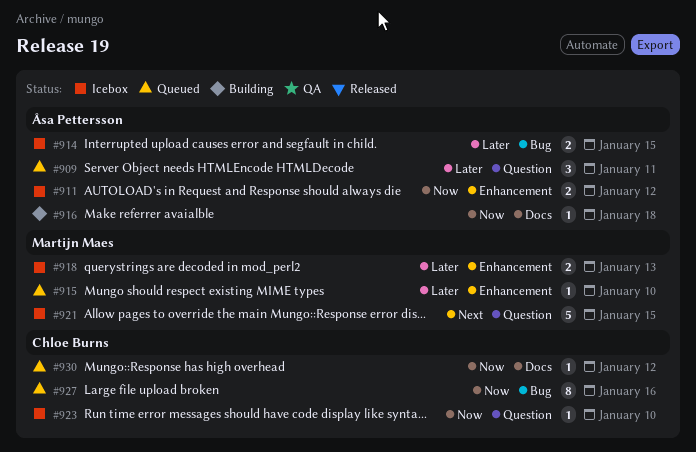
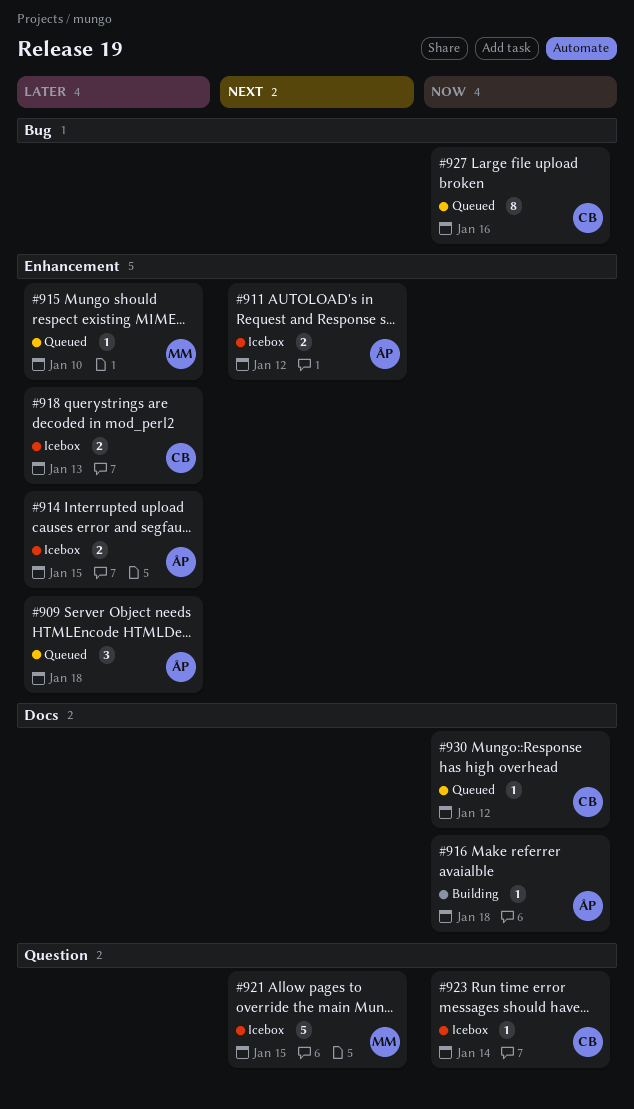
#909, label: Question -> Enhancement
#909, due: Jan 11 -> Jan 18
#911, priority: Now -> Next
#914, label: Bug -> Enhancement
#918, owner: Martijn Maes -> Chloe Burns
#923, due: Jan 10 -> Jan 14

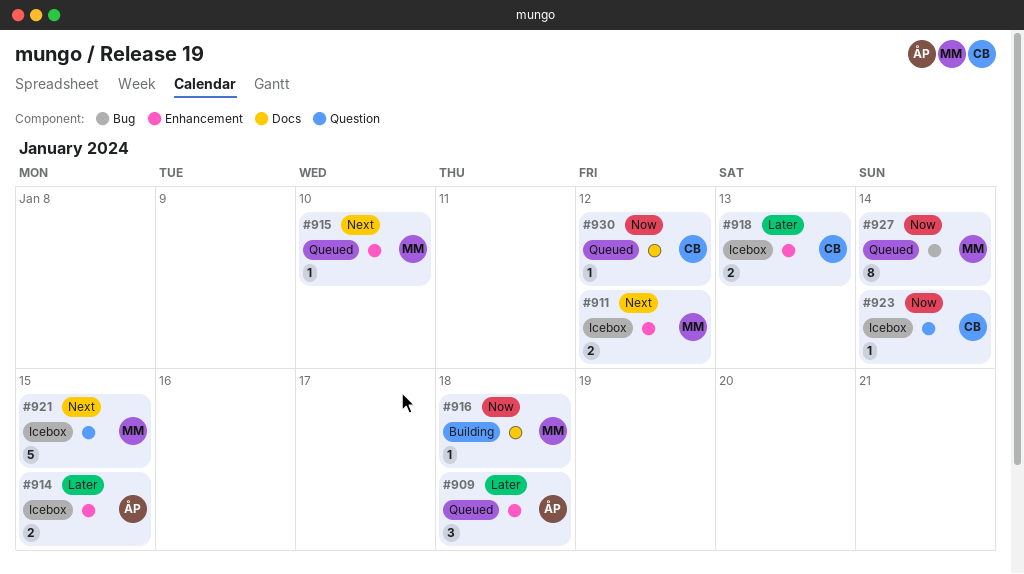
#911, owner: ÅP -> MM
#915, priority: Later -> Next
#916, owner: ÅP -> MM
#927, owner: CB -> MM
#927, due: Jan 16 -> Jan 14

